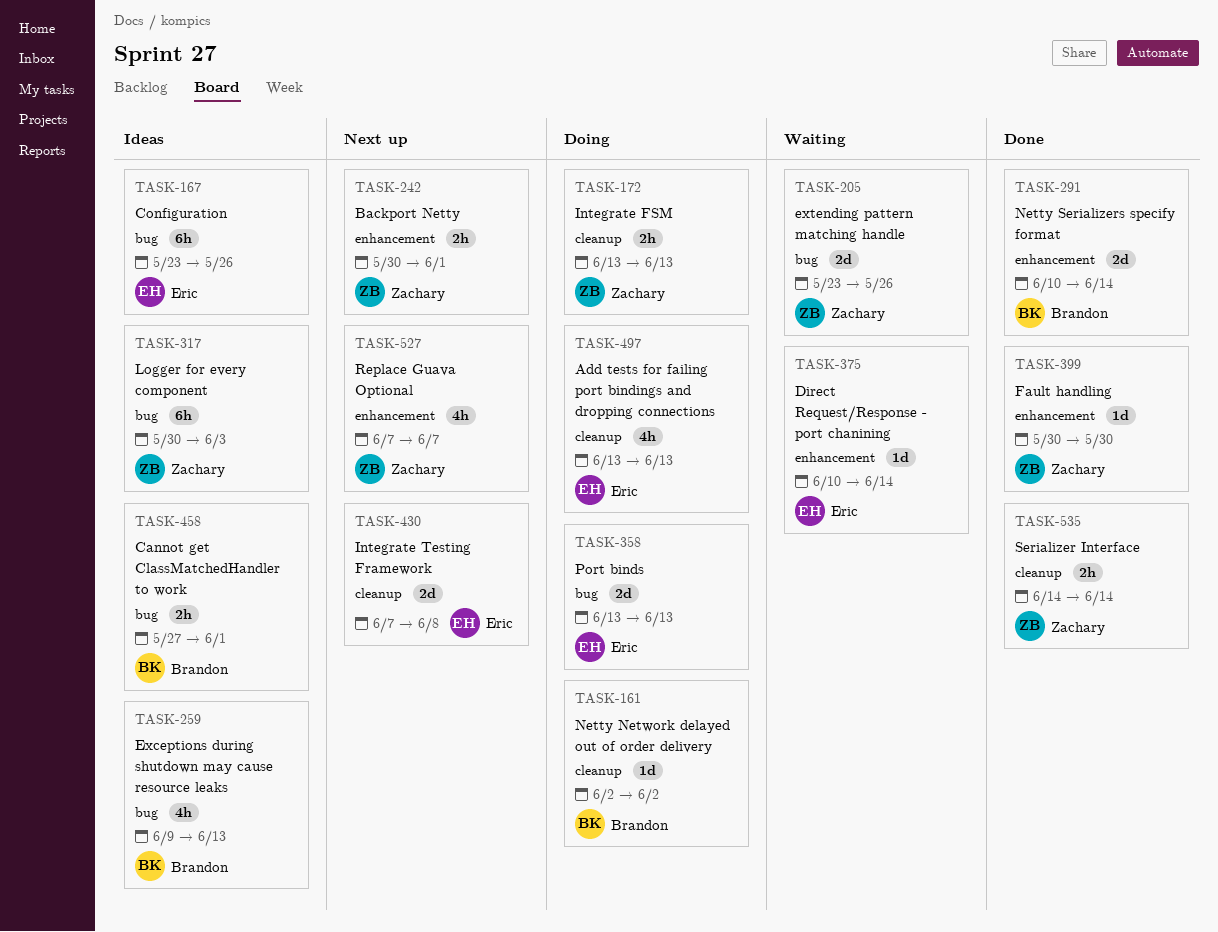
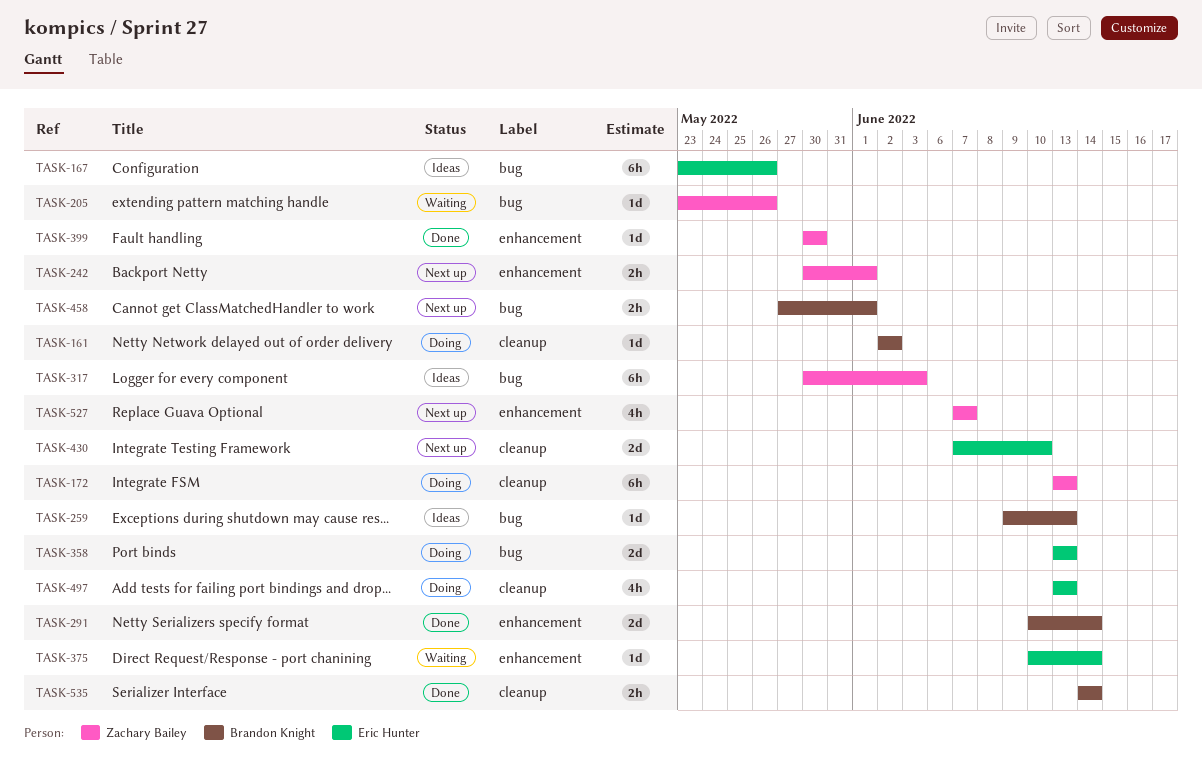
TASK-172, estimate: 2h -> 6h
TASK-205, estimate: 2d -> 1d
TASK-259, estimate: 4h -> 1d
TASK-430, due: Jun 8 -> Jun 10
TASK-458, status: Ideas -> Next up
TASK-535, owner: Zachary Bailey -> Brandon Knight

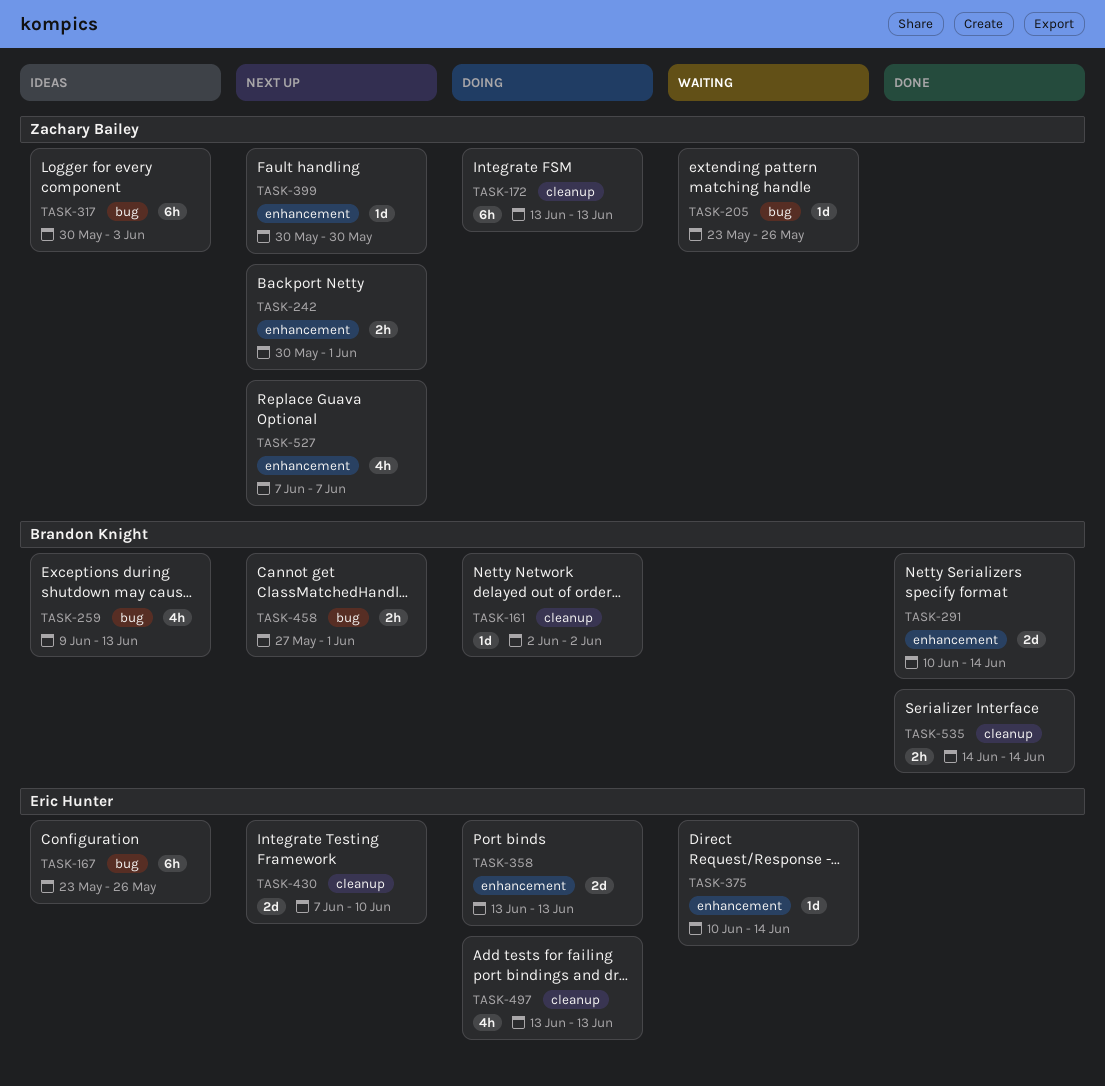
TASK-259, estimate: 1d -> 4h
TASK-358, label: bug -> enhancement
TASK-399, status: Done -> Next up

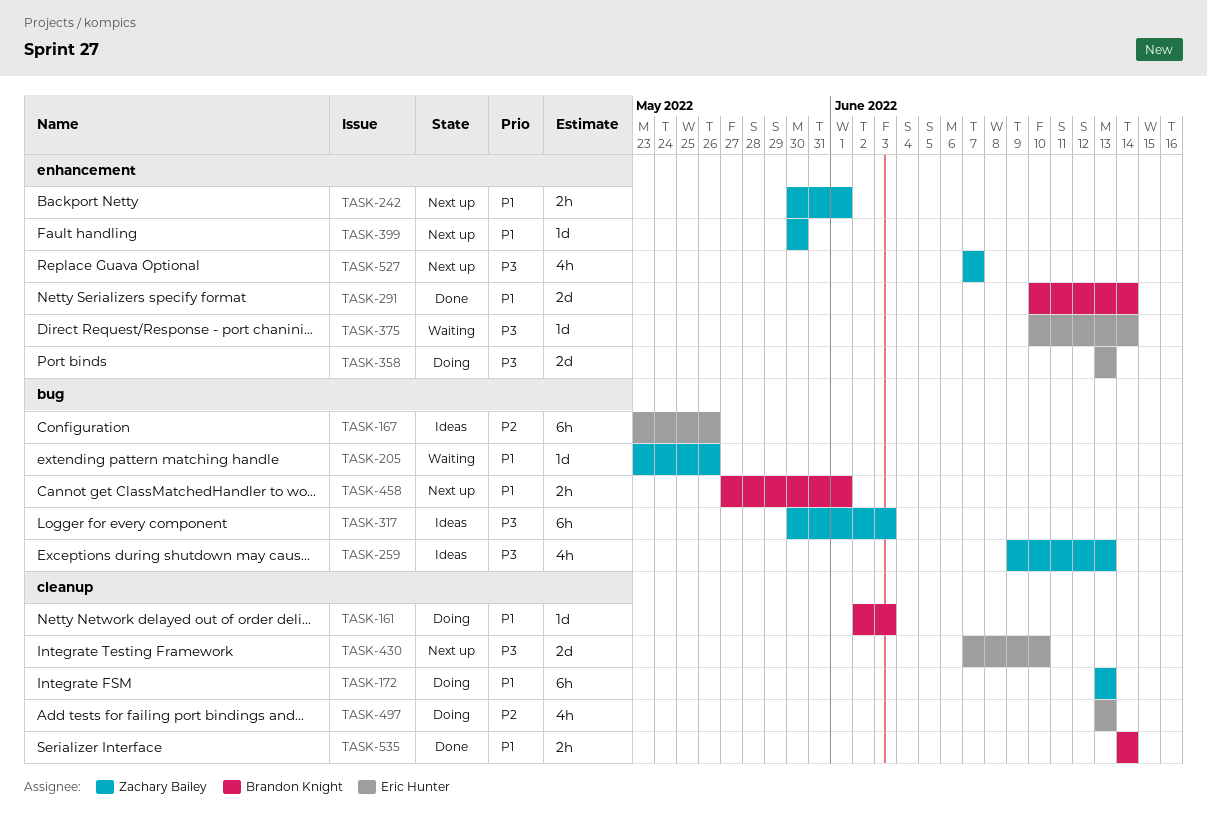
TASK-161, due: Jun 2 -> Jun 3
TASK-259, owner: Brandon Knight -> Zachary Bailey

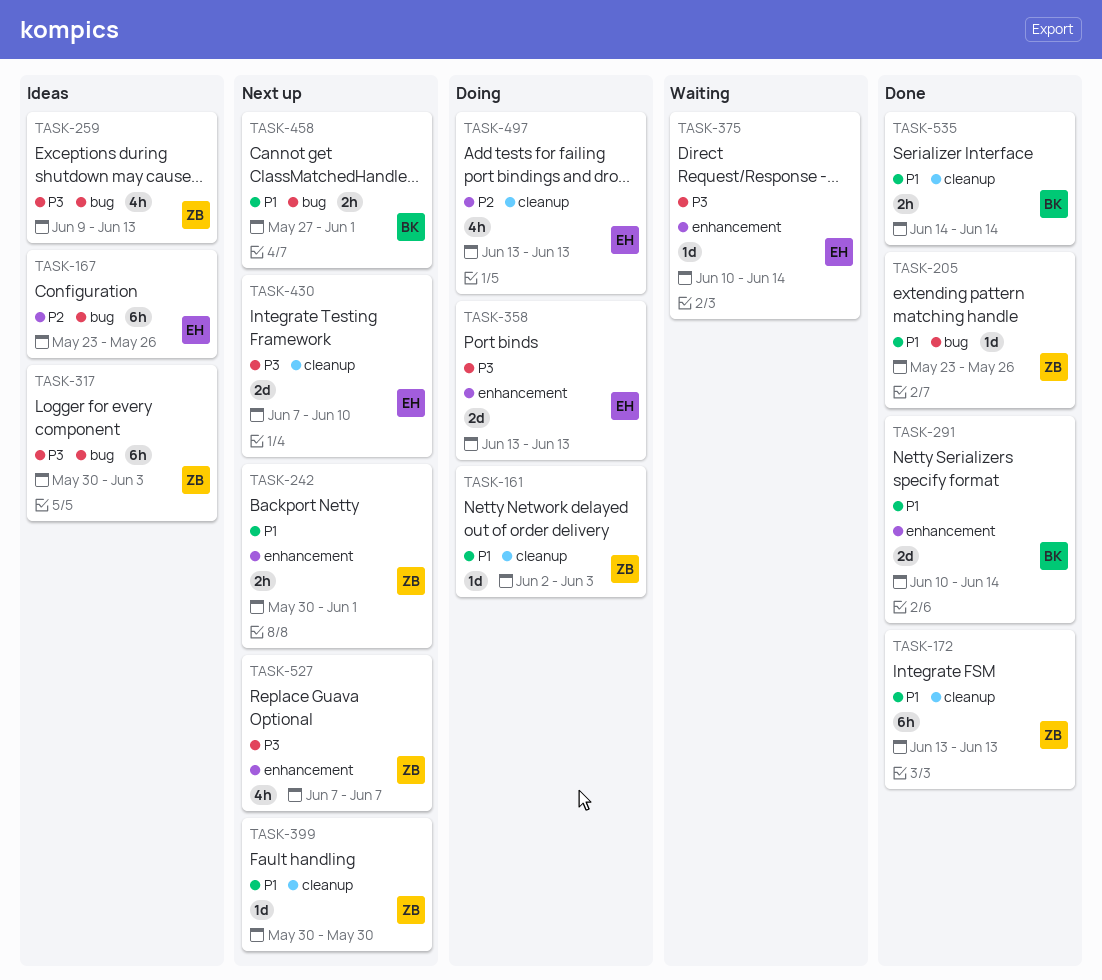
TASK-161, owner: Brandon Knight -> Zachary Bailey
TASK-172, status: Doing -> Done
TASK-205, status: Waiting -> Done
TASK-399, label: enhancement -> cleanup

